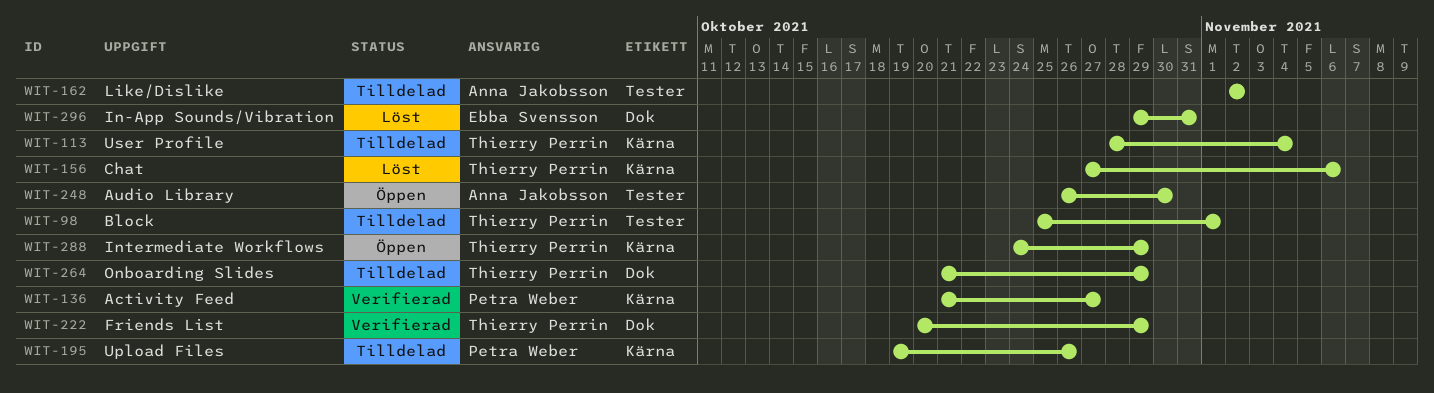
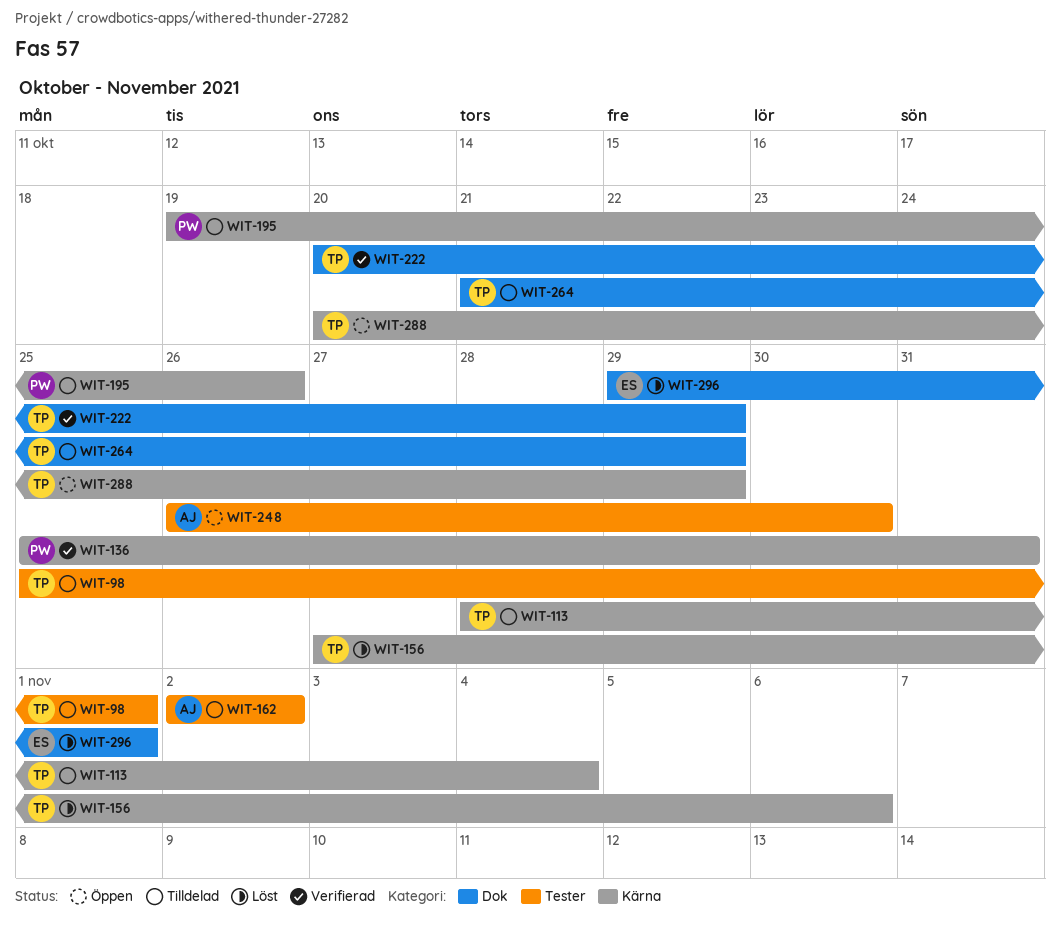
WIT-136, start: Oct 21 -> Oct 25
WIT-136, due: Oct 27 -> Oct 31
WIT-288, start: Oct 24 -> Oct 20
WIT-296, due: Oct 31 -> Nov 1

